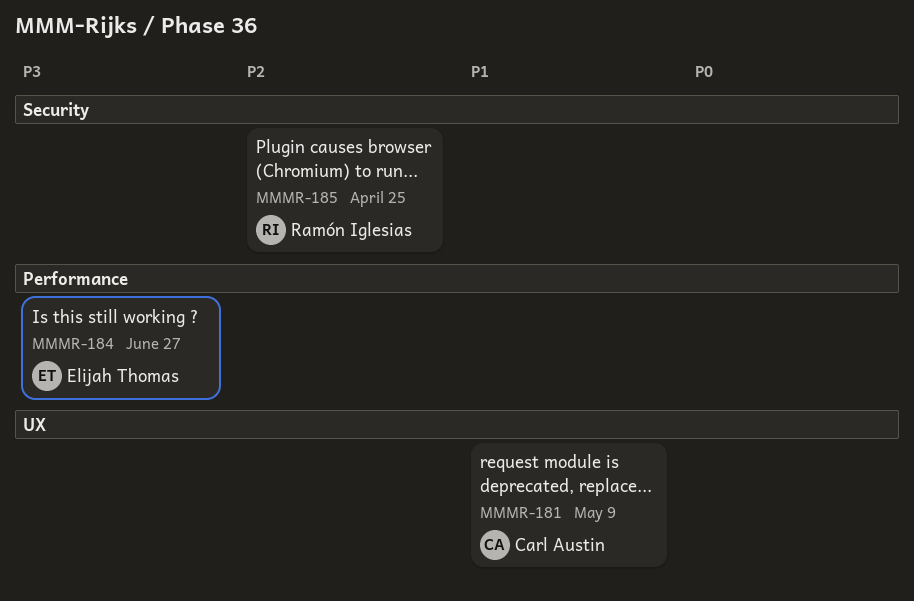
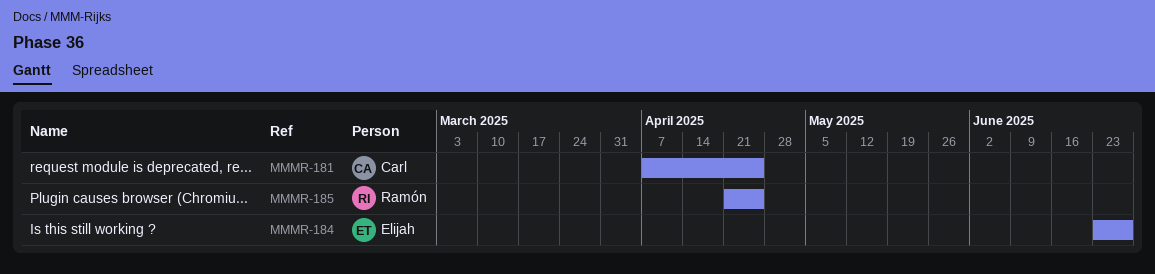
MMMR-181, due: May 9 -> Apr 25

